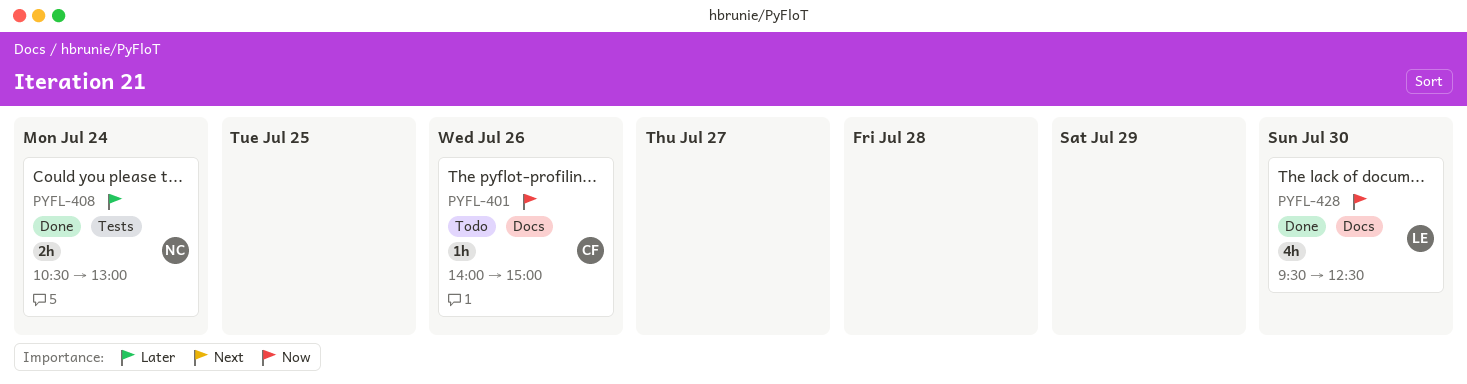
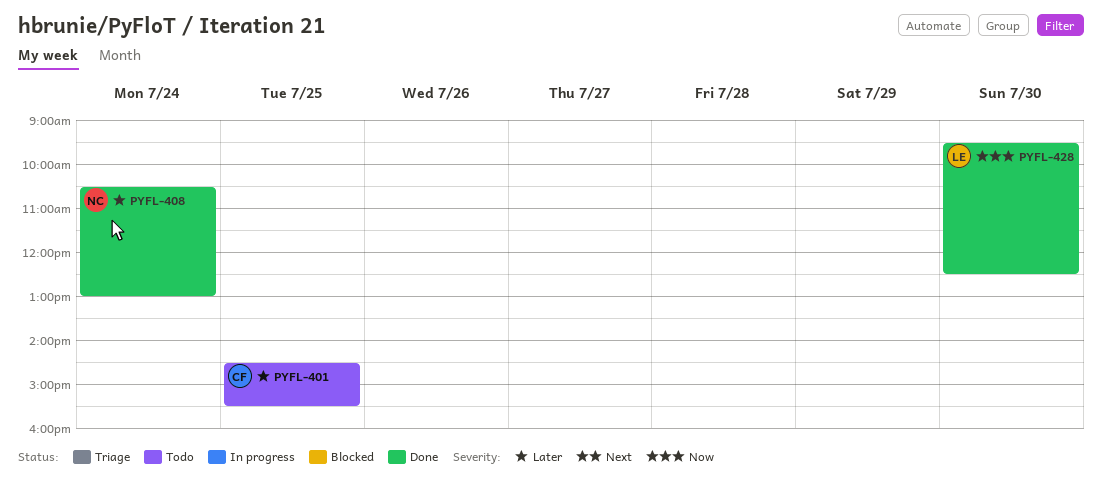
PYFL-401, priority: Now -> Later
PYFL-401, day: Jul 26 -> Jul 25
PYFL-401, begins: 14:00 -> 14:30
PYFL-401, ends: 15:00 -> 15:30

